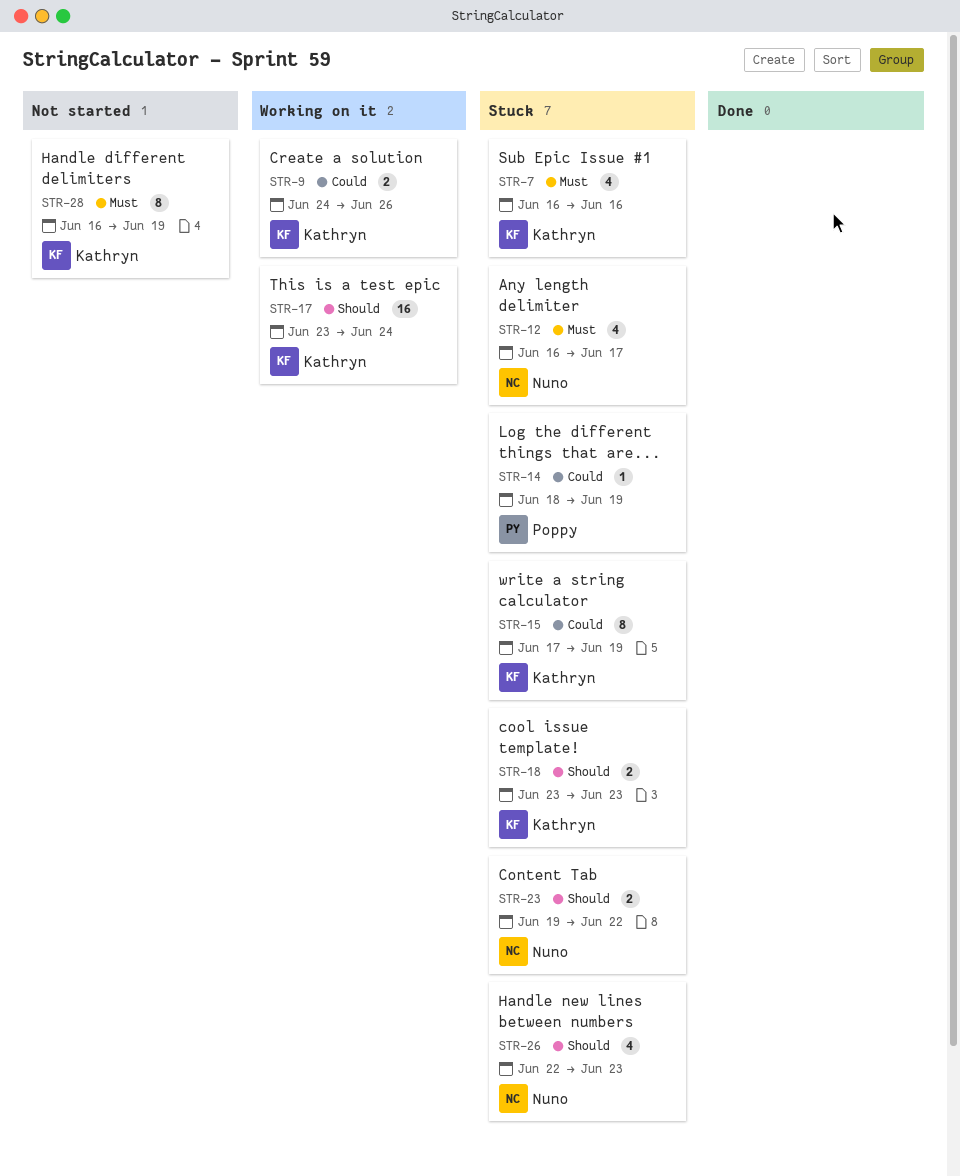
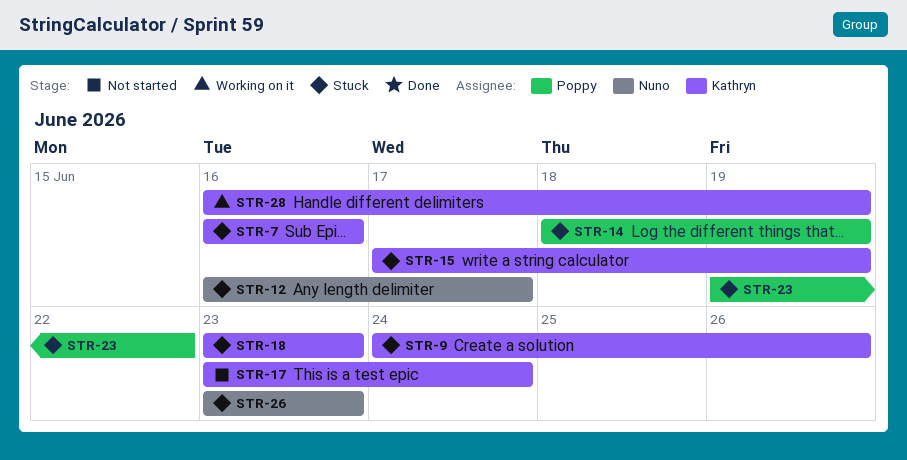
STR-9, status: Working on it -> Stuck
STR-17, status: Working on it -> Not started
STR-23, owner: Nuno -> Poppy
STR-26, start: Jun 22 -> Jun 23
STR-28, status: Not started -> Working on it

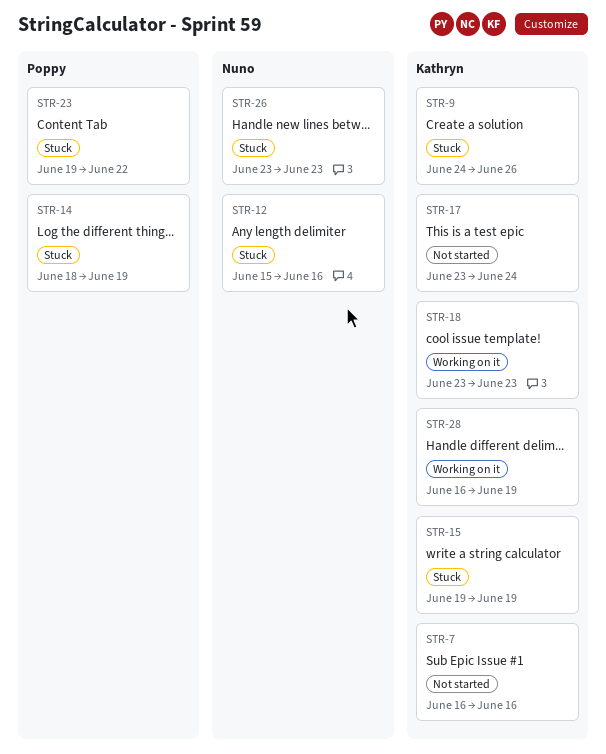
STR-7, status: Stuck -> Not started
STR-12, start: Jun 16 -> Jun 15
STR-12, due: Jun 17 -> Jun 16
STR-15, start: Jun 17 -> Jun 19
STR-18, status: Stuck -> Working on it

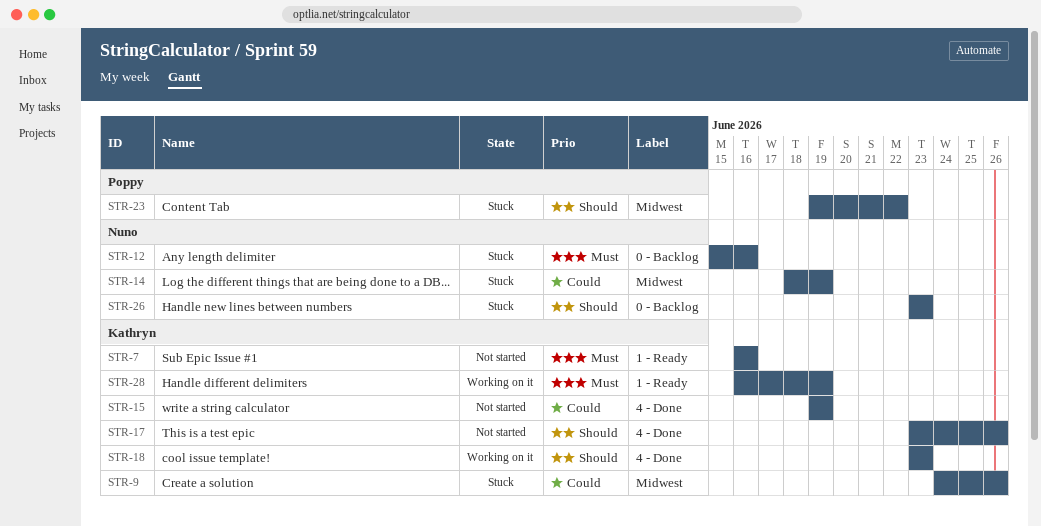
STR-14, owner: Poppy -> Nuno
STR-15, status: Stuck -> Not started
STR-17, due: Jun 24 -> Jun 26

